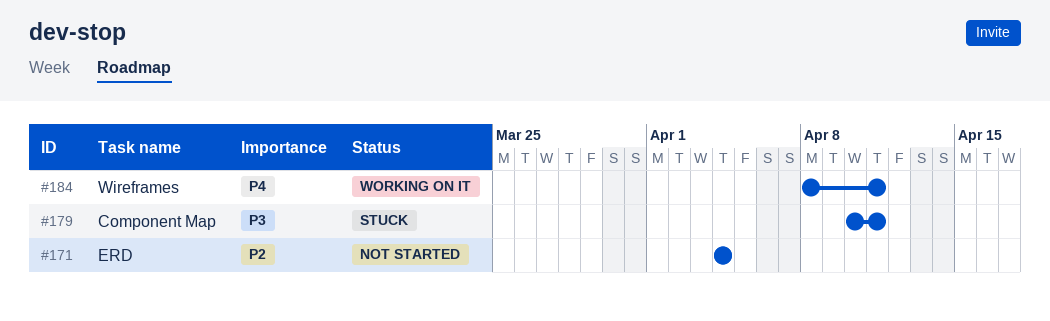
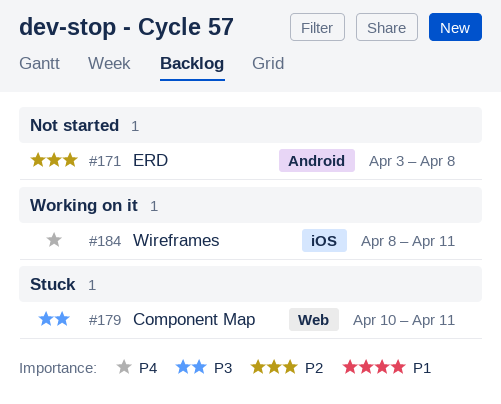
#171, start: Apr 4 -> Apr 3
#171, due: Apr 4 -> Apr 8

